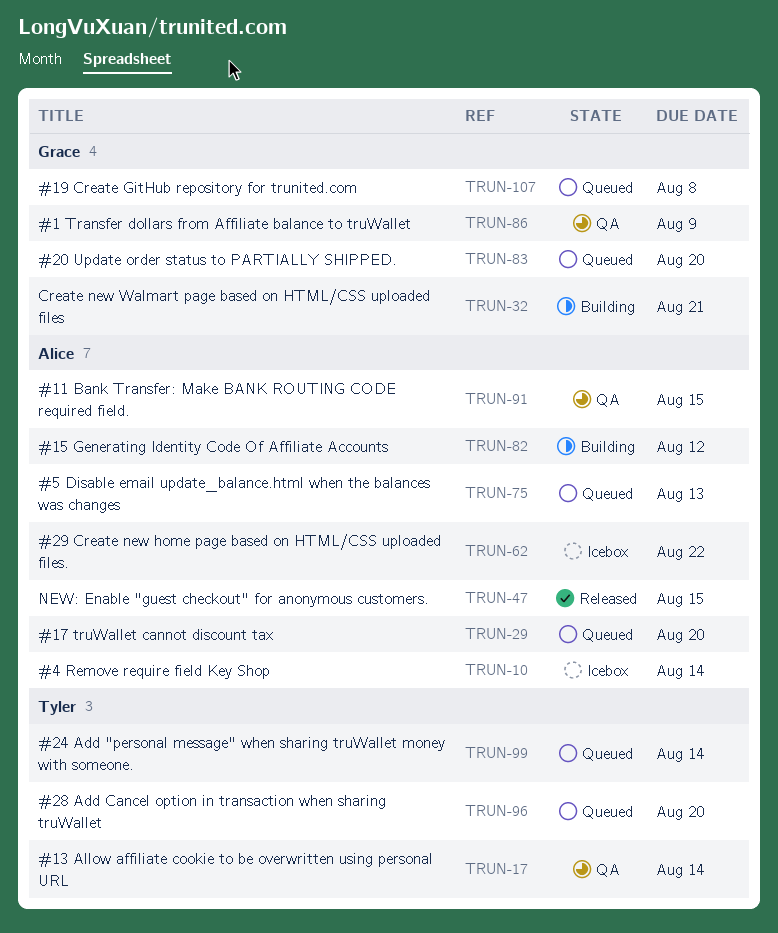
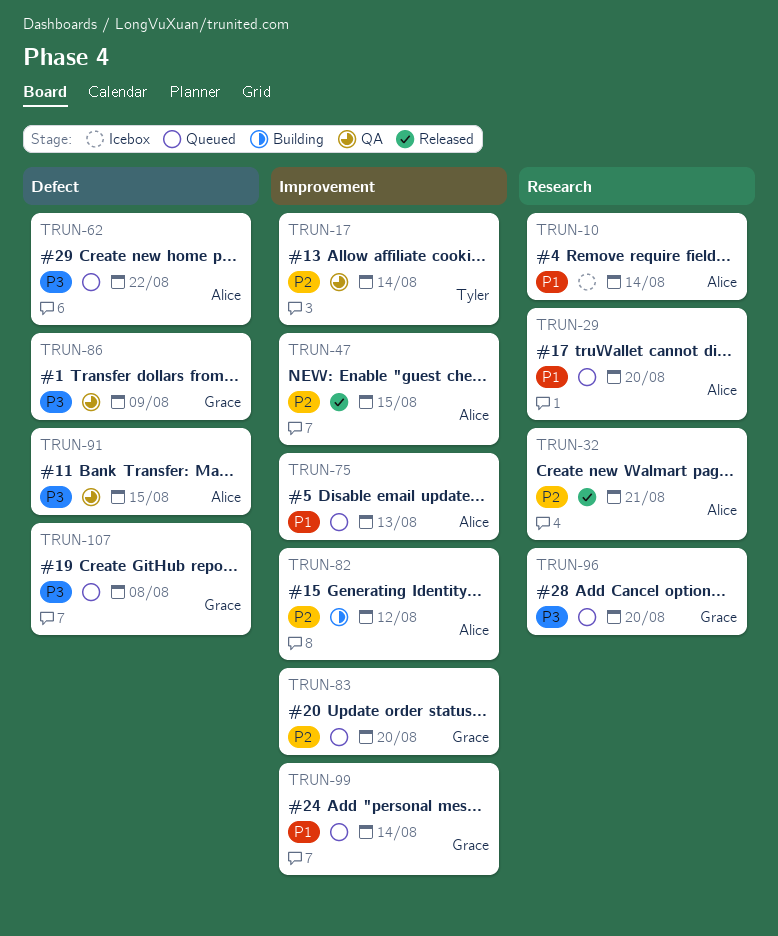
TRUN-32, status: Building -> Released
TRUN-32, owner: Grace -> Alice
TRUN-62, status: Icebox -> Queued
TRUN-96, owner: Tyler -> Grace
TRUN-99, owner: Tyler -> Grace

